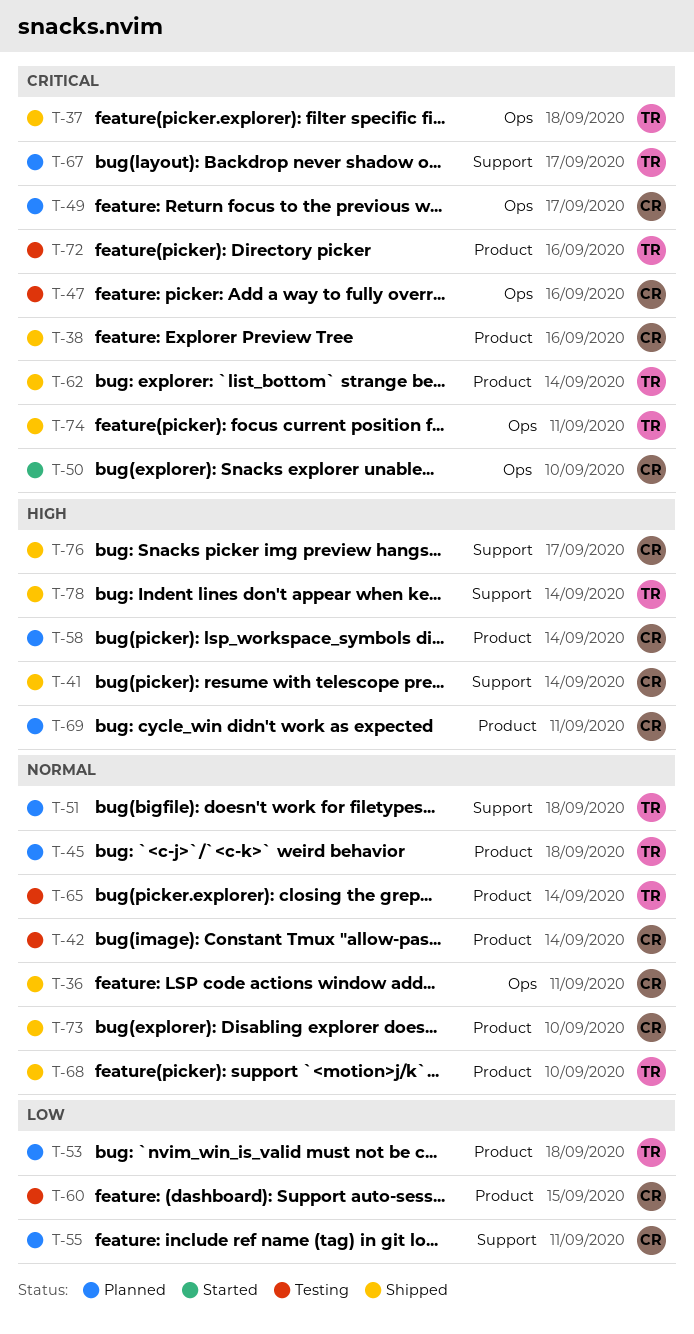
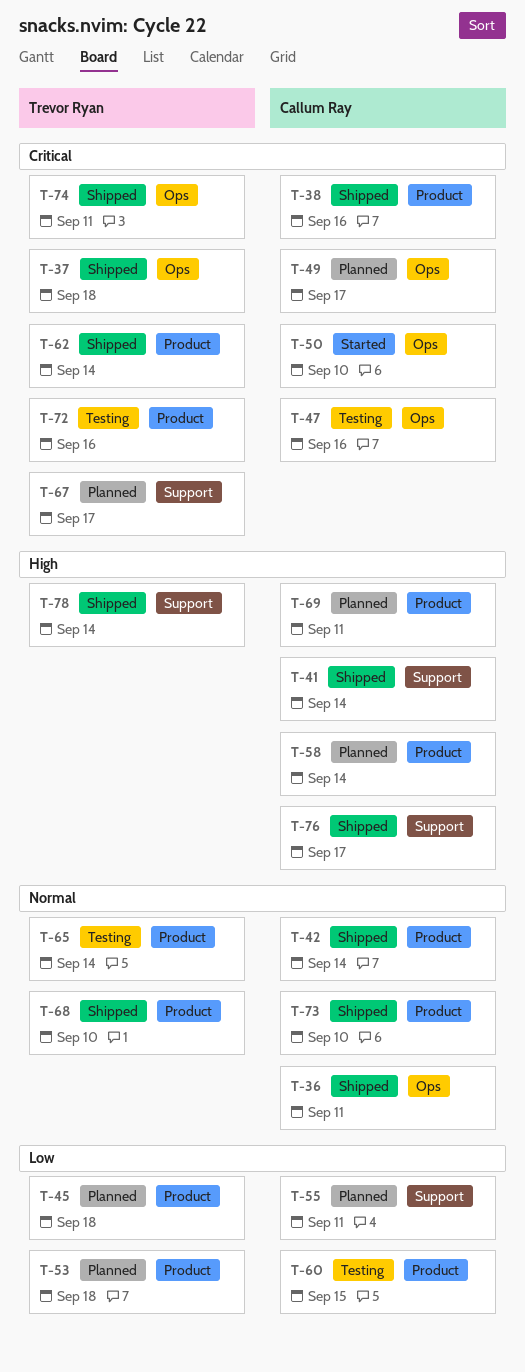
T-42, status: Testing -> Shipped
T-45, priority: Normal -> Low
T-51: present -> none

